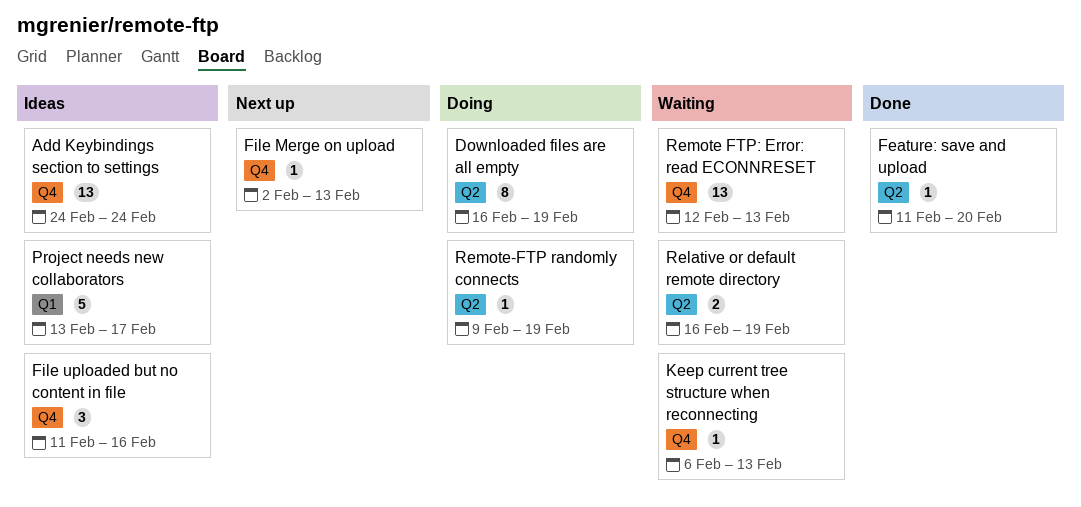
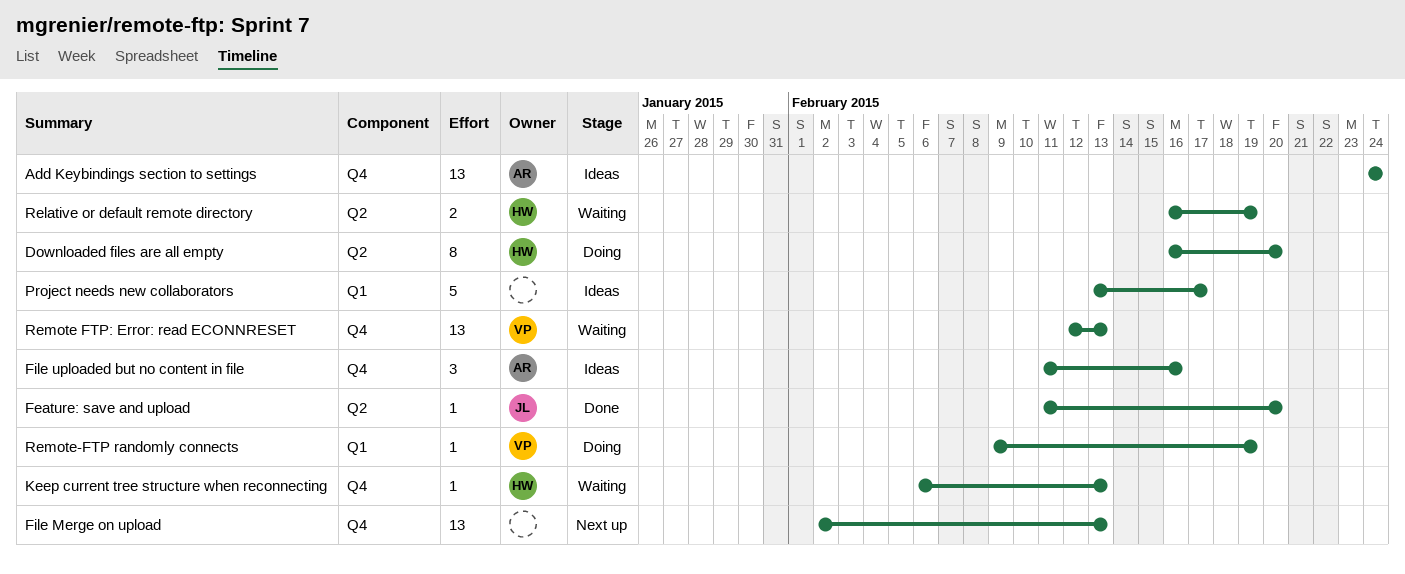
Downloaded files are all empty, due: Feb 19 -> Feb 20
File Merge on upload, estimate: 1 -> 13
Remote-FTP randomly connects, label: Q2 -> Q1

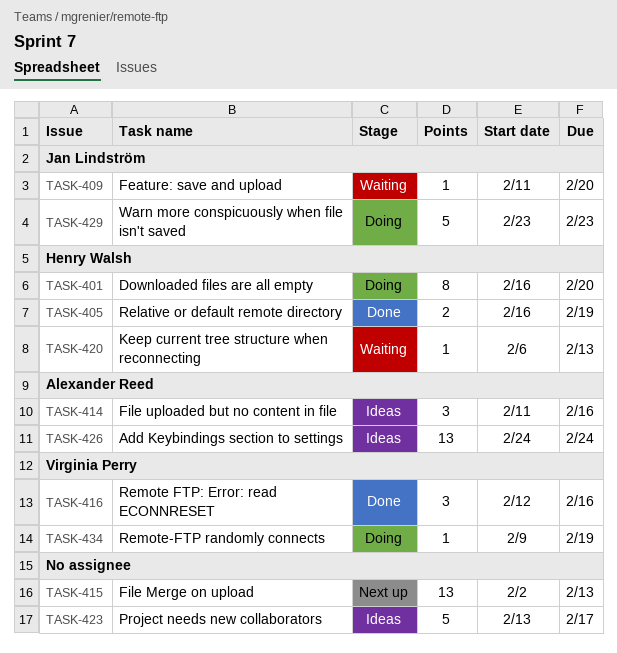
Feature: save and upload, status: Done -> Waiting
Relative or default remote directory, status: Waiting -> Done
Remote FTP: Error: read ECONNRESET, status: Waiting -> Done
Remote FTP: Error: read ECONNRESET, estimate: 13 -> 3
Remote FTP: Error: read ECONNRESET, due: Feb 13 -> Feb 16
Warn more conspicuously when file isn't saved: none -> present

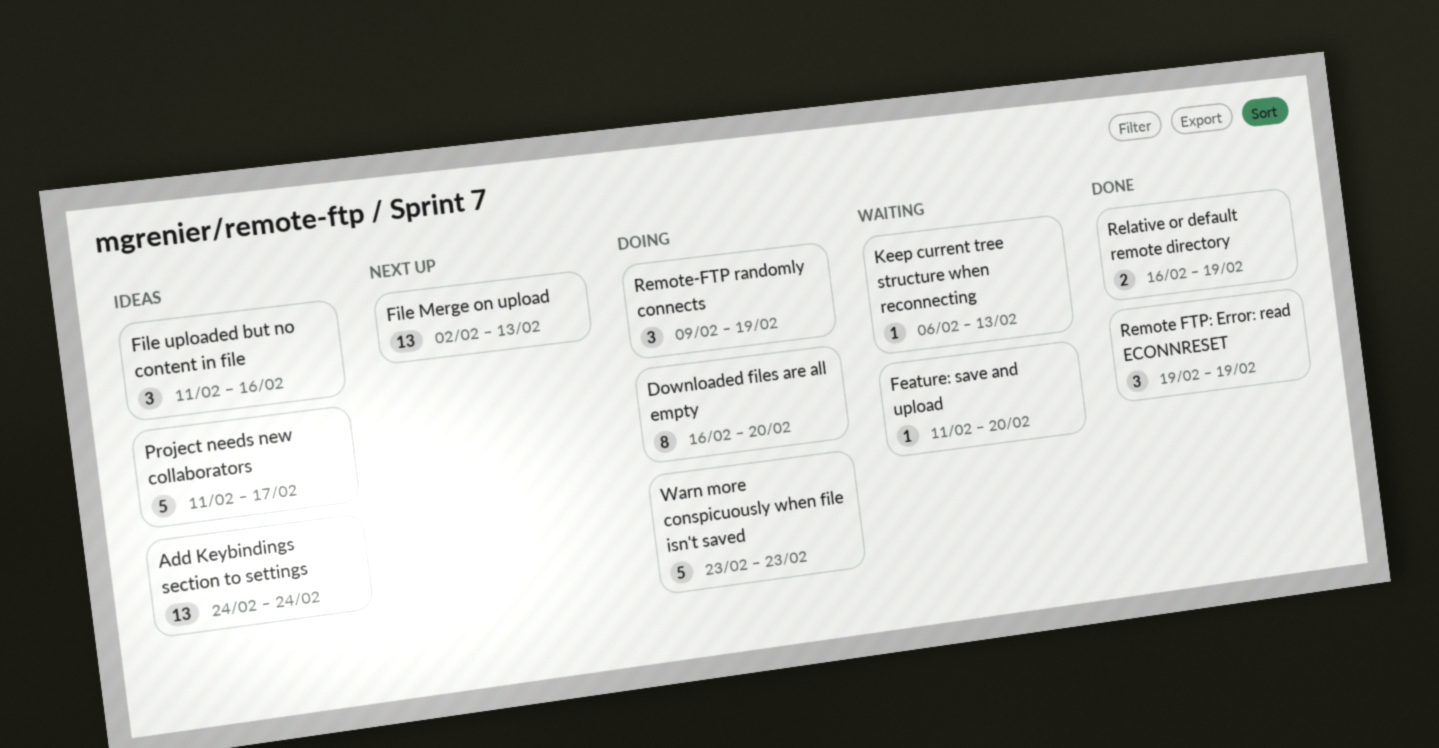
Project needs new collaborators, start: Feb 13 -> Feb 11
Remote FTP: Error: read ECONNRESET, start: Feb 12 -> Feb 19
Remote FTP: Error: read ECONNRESET, due: Feb 16 -> Feb 19
Remote-FTP randomly connects, estimate: 1 -> 3

